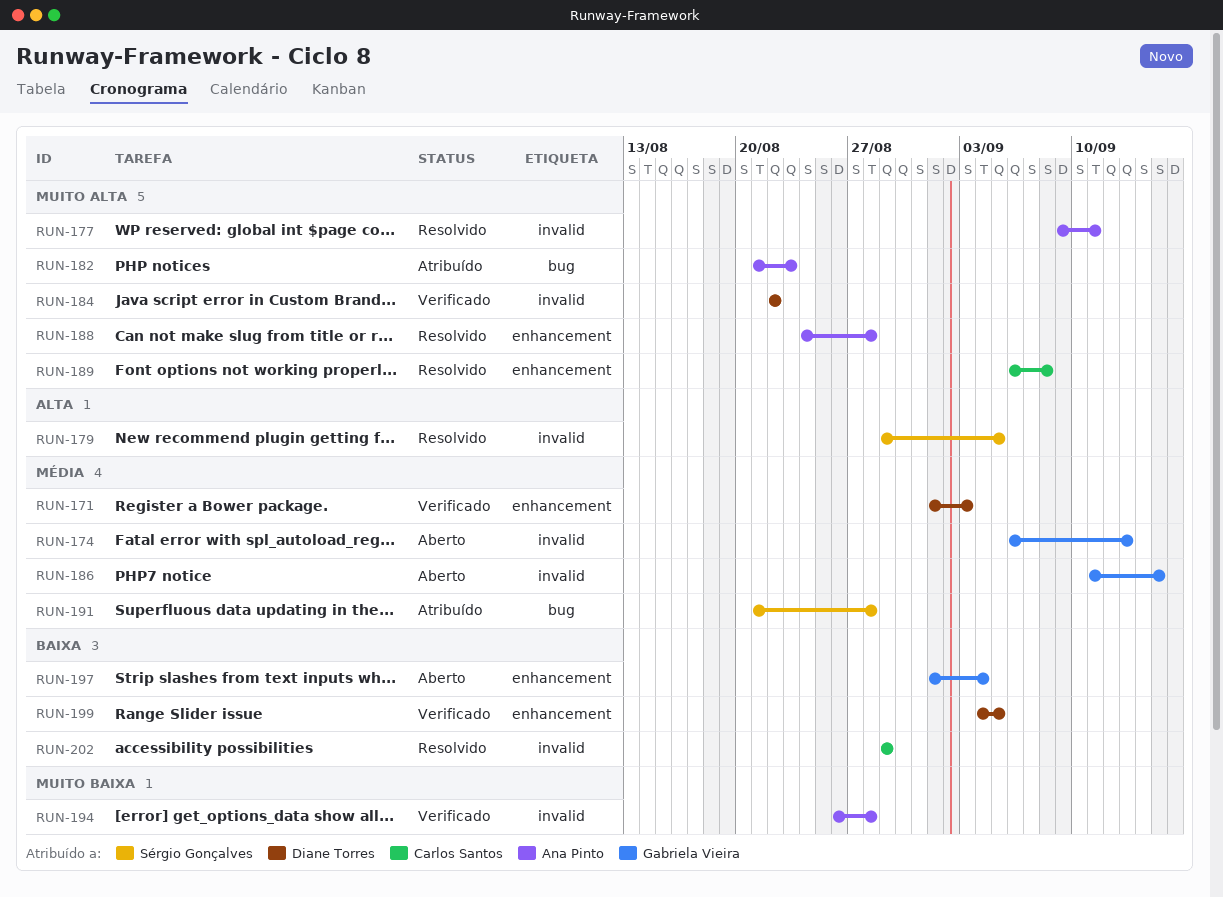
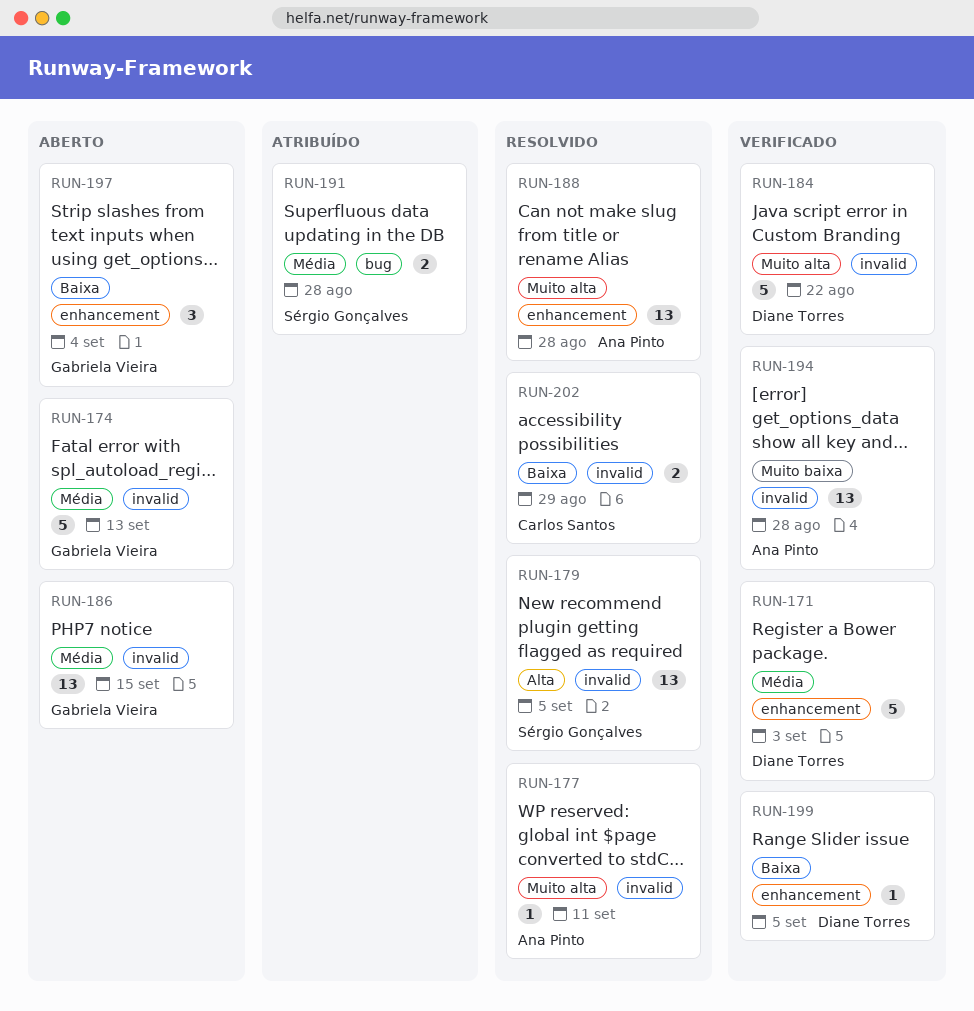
RUN-182: present -> none
RUN-189: present -> none

